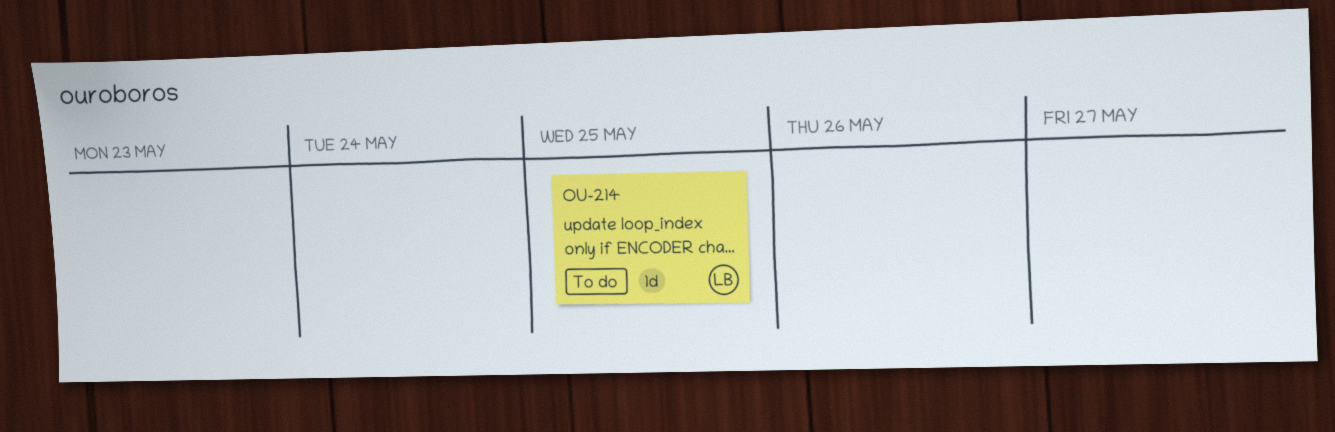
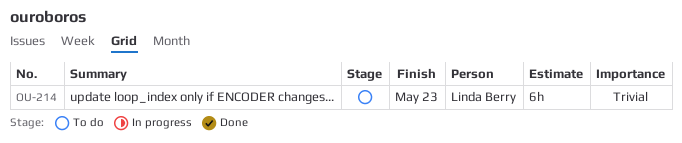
OU-214, estimate: 1d -> 6h
OU-214, due: May 25 -> May 23

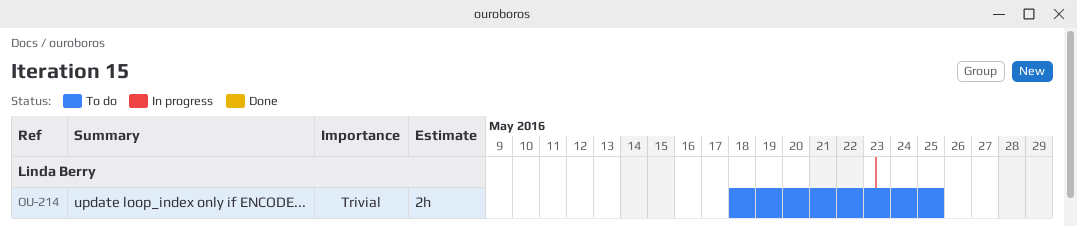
OU-214, estimate: 6h -> 2h
OU-214, due: May 23 -> May 25

